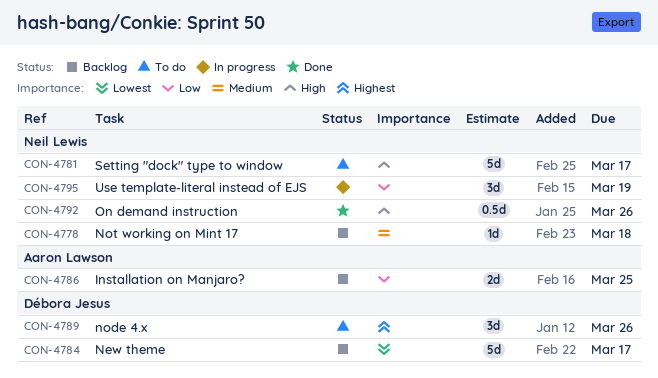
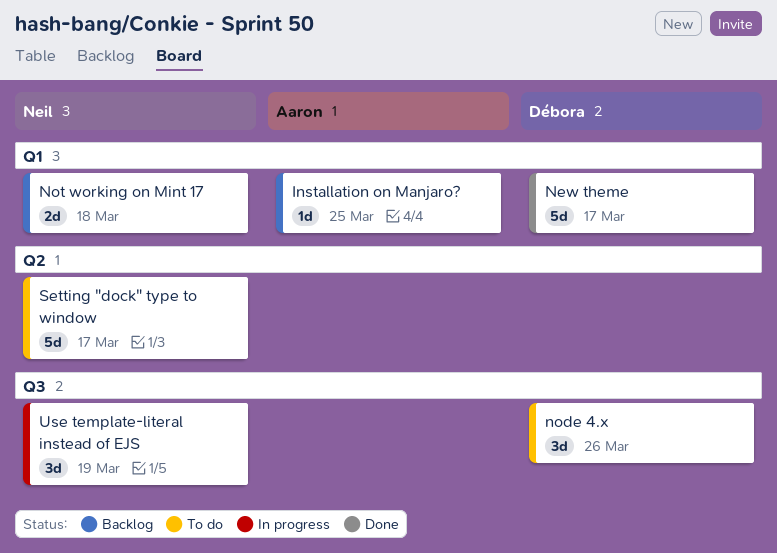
Installation on Manjaro?, estimate: 2d -> 1d
New theme, status: Backlog -> Done
Not working on Mint 17, estimate: 1d -> 2d
On demand instruction: present -> none

